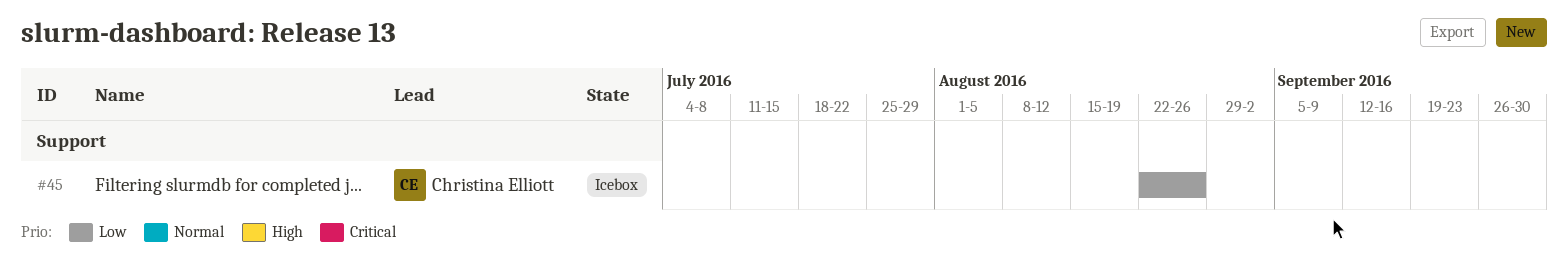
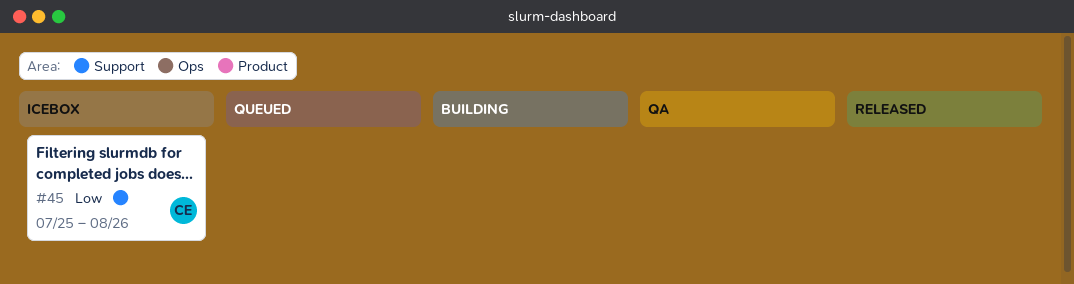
#45, start: Aug 22 -> Jul 25

